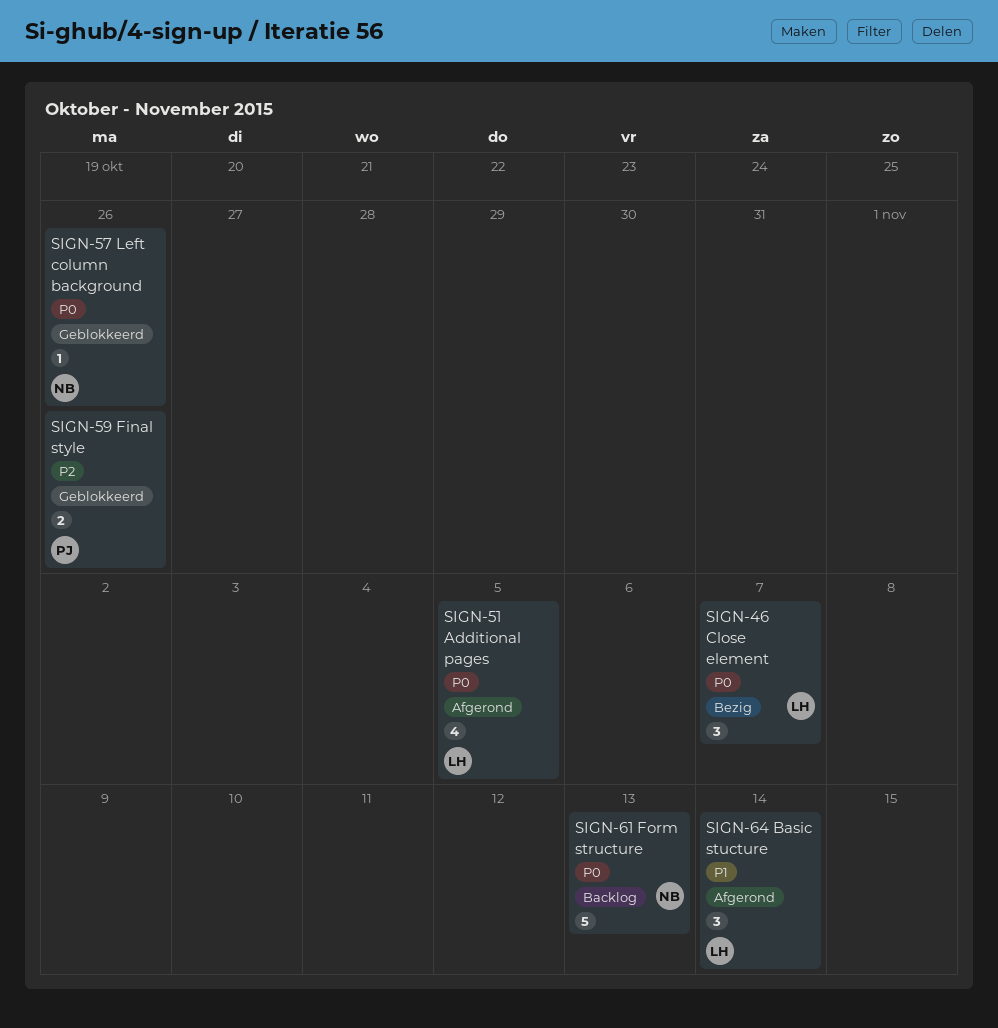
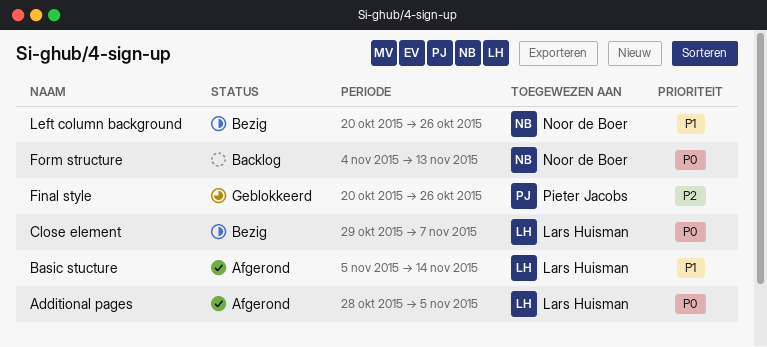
Left column background, status: Geblokkeerd -> Bezig
Left column background, priority: P0 -> P1

